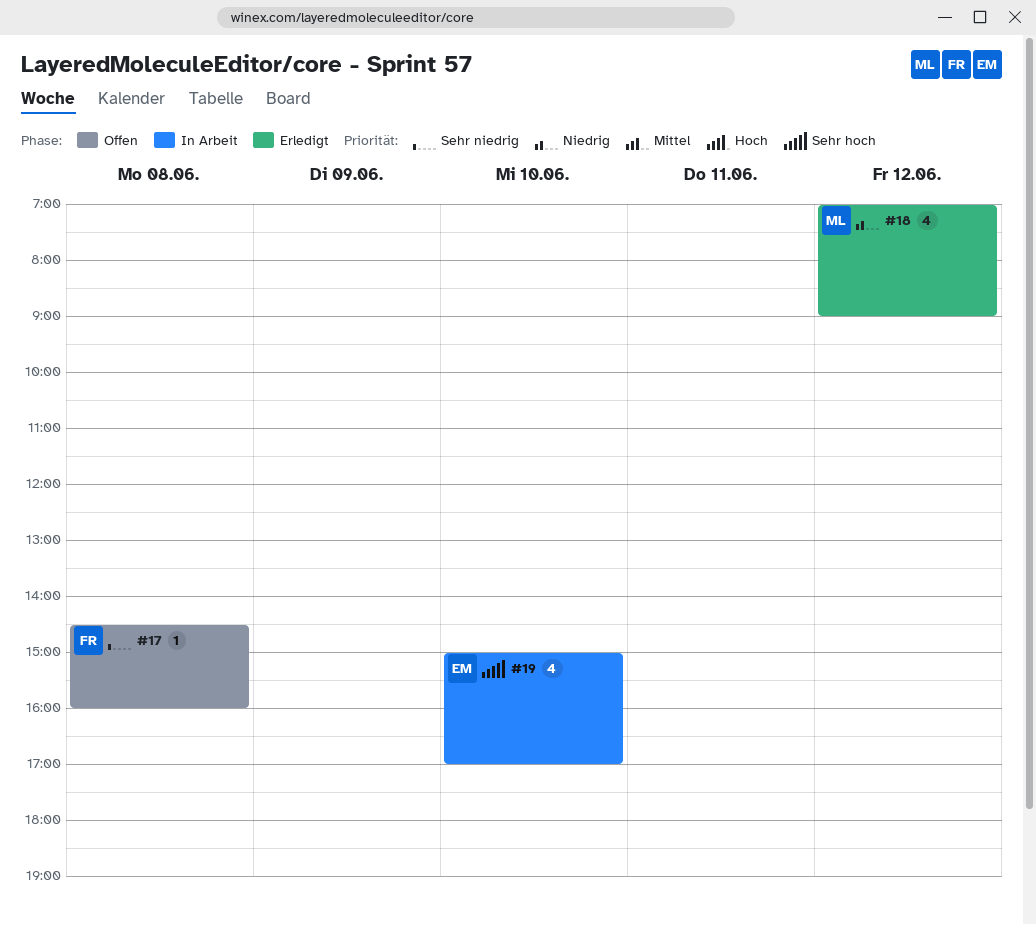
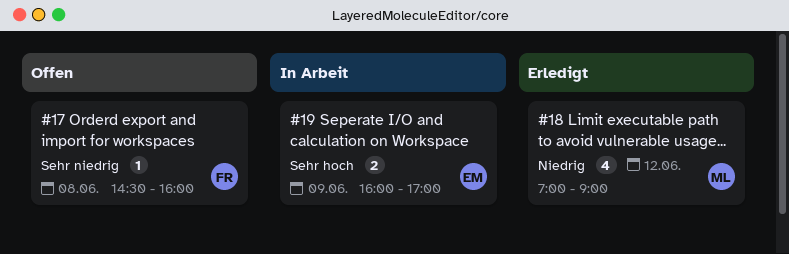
#19, estimate: 4 -> 2
#19, day: Jun 10 -> Jun 9
#19, begins: 15:00 -> 16:00

